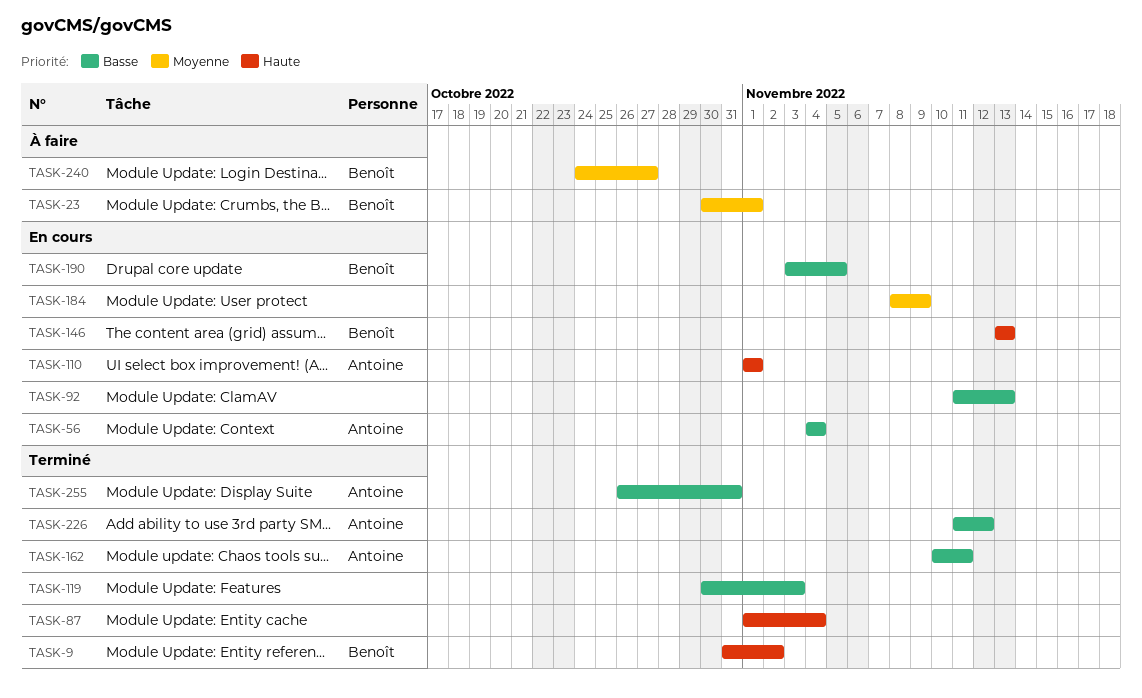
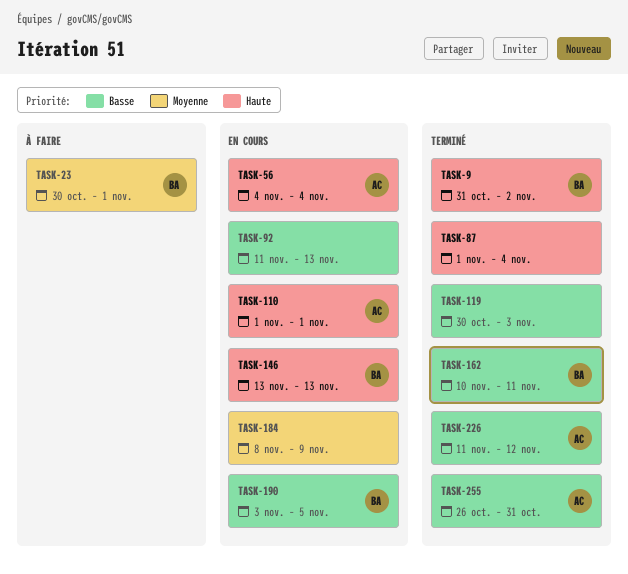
TASK-56, priority: Basse -> Haute
TASK-162, owner: Antoine -> Benoît
TASK-240: present -> none

